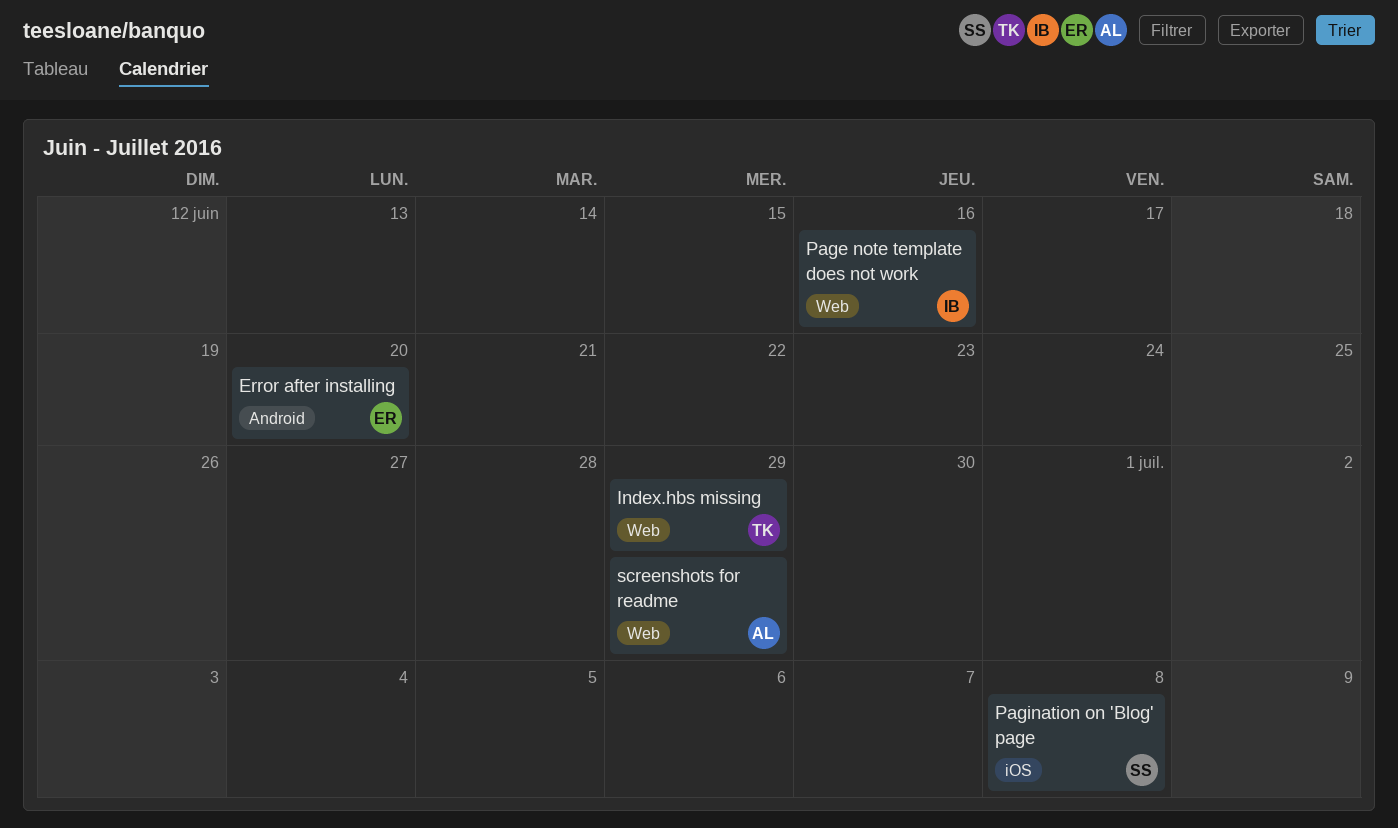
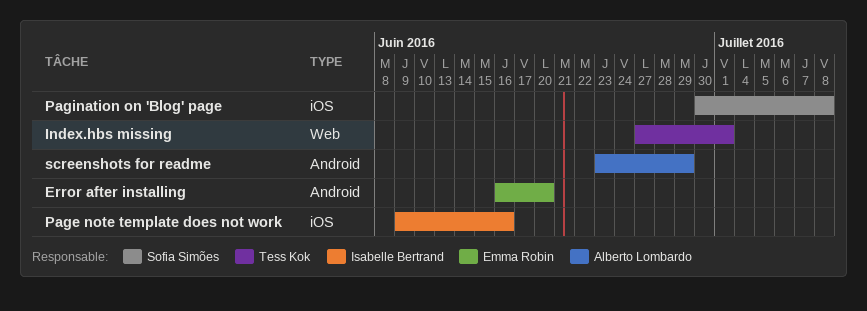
Index.hbs missing, due: Jun 29 -> Jul 1
Page note template does not work, label: Web -> iOS
screenshots for readme, label: Web -> Android

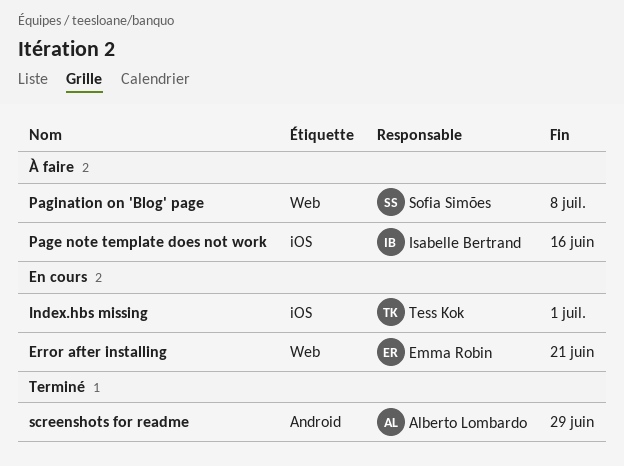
Error after installing, label: Android -> Web
Error after installing, due: Jun 20 -> Jun 21
Index.hbs missing, label: Web -> iOS
Pagination on 'Blog' page, label: iOS -> Web

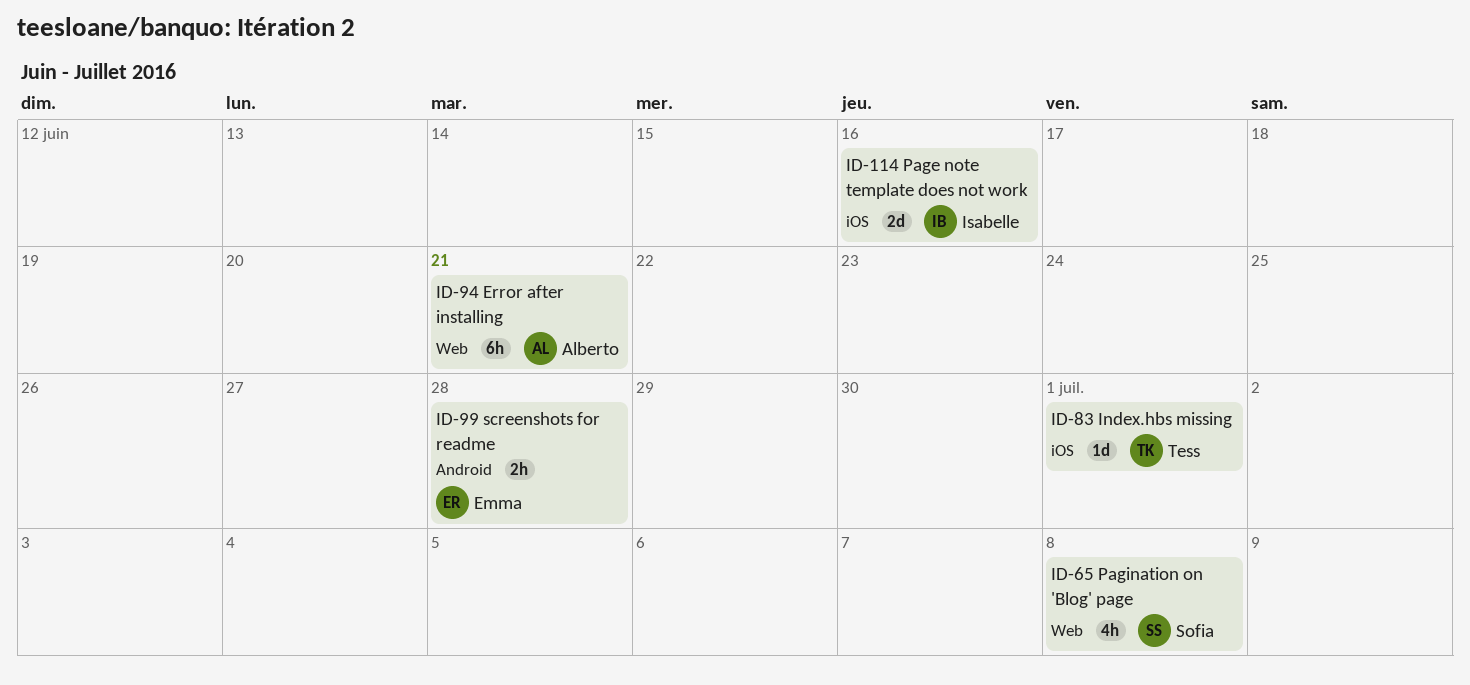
Error after installing, owner: Emma Robin -> Alberto Lombardo
screenshots for readme, owner: Alberto Lombardo -> Emma Robin
screenshots for readme, due: Jun 29 -> Jun 28

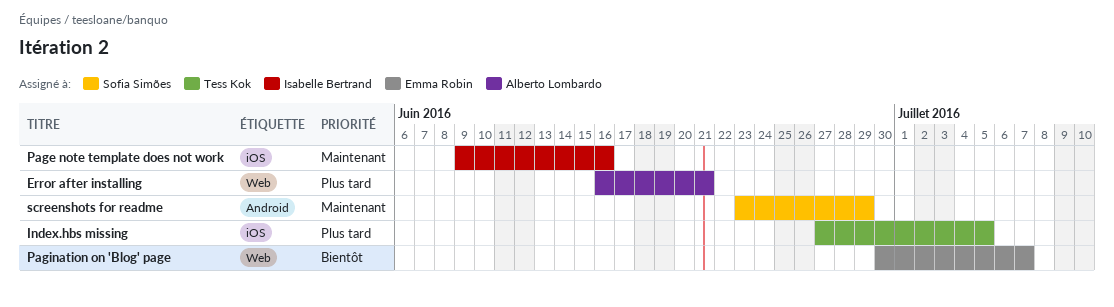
Index.hbs missing, due: Jul 1 -> Jul 5
Pagination on 'Blog' page, owner: Sofia Simões -> Emma Robin
Pagination on 'Blog' page, due: Jul 8 -> Jul 7
screenshots for readme, owner: Emma Robin -> Sofia Simões
screenshots for readme, due: Jun 28 -> Jun 29

